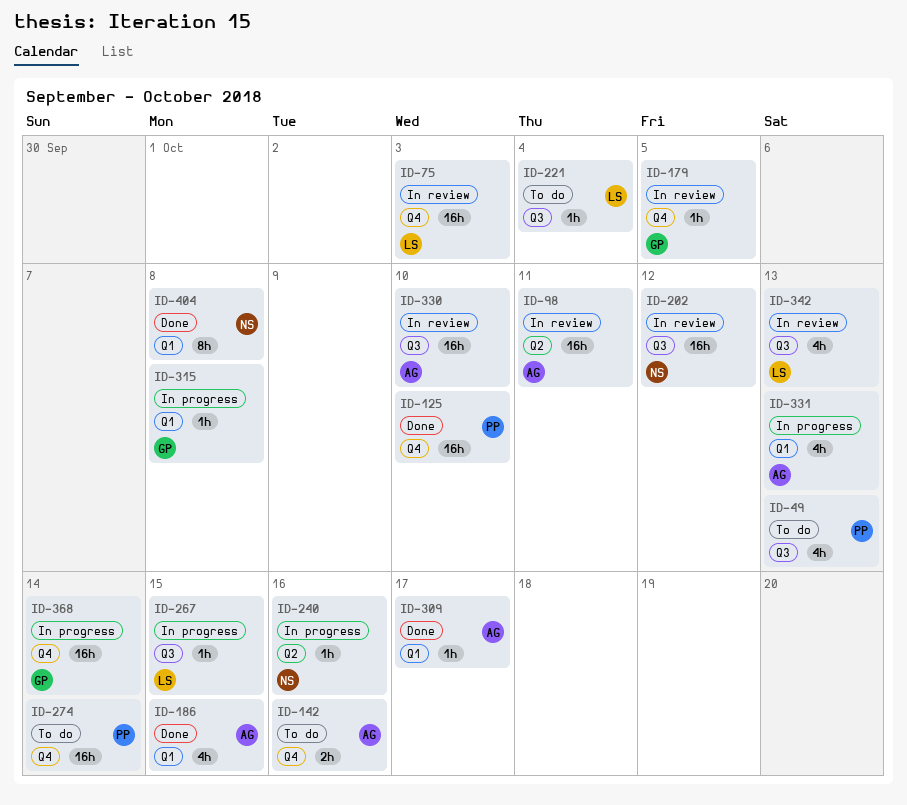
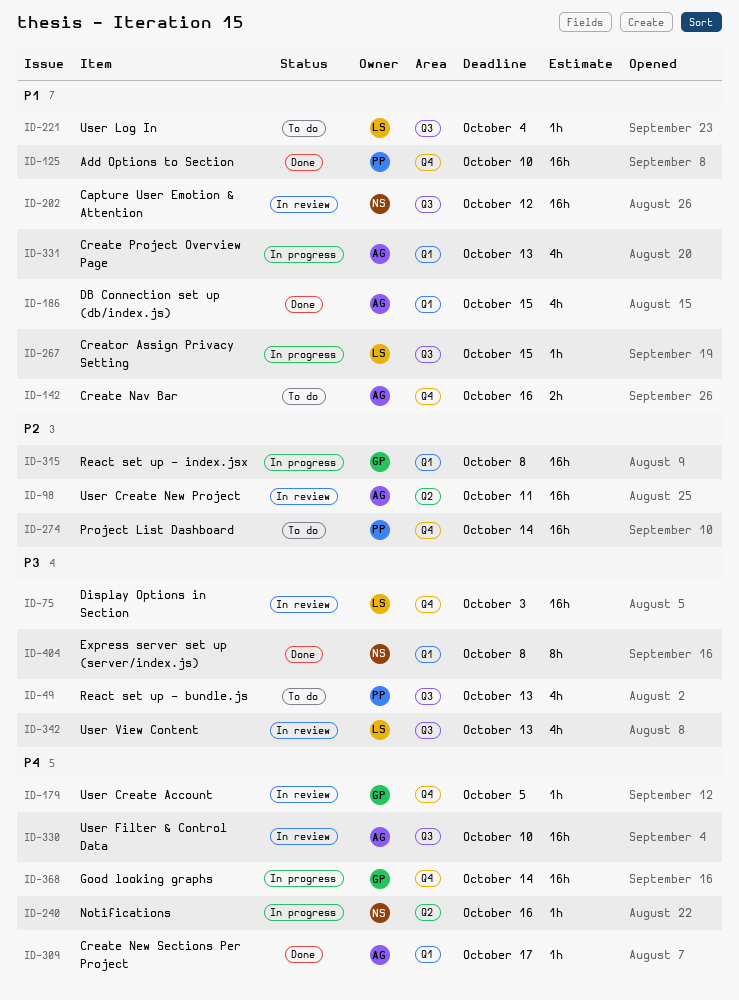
ID-315, estimate: 1h -> 16h

